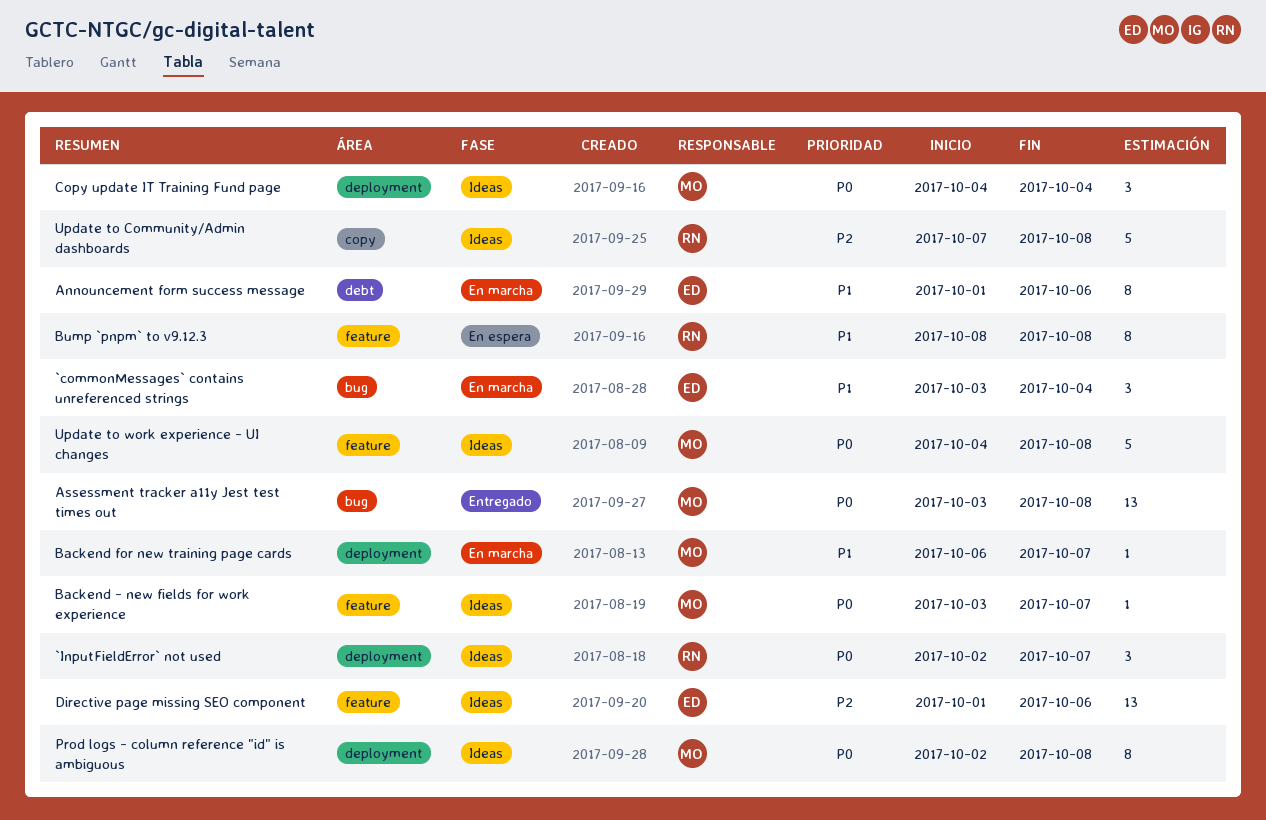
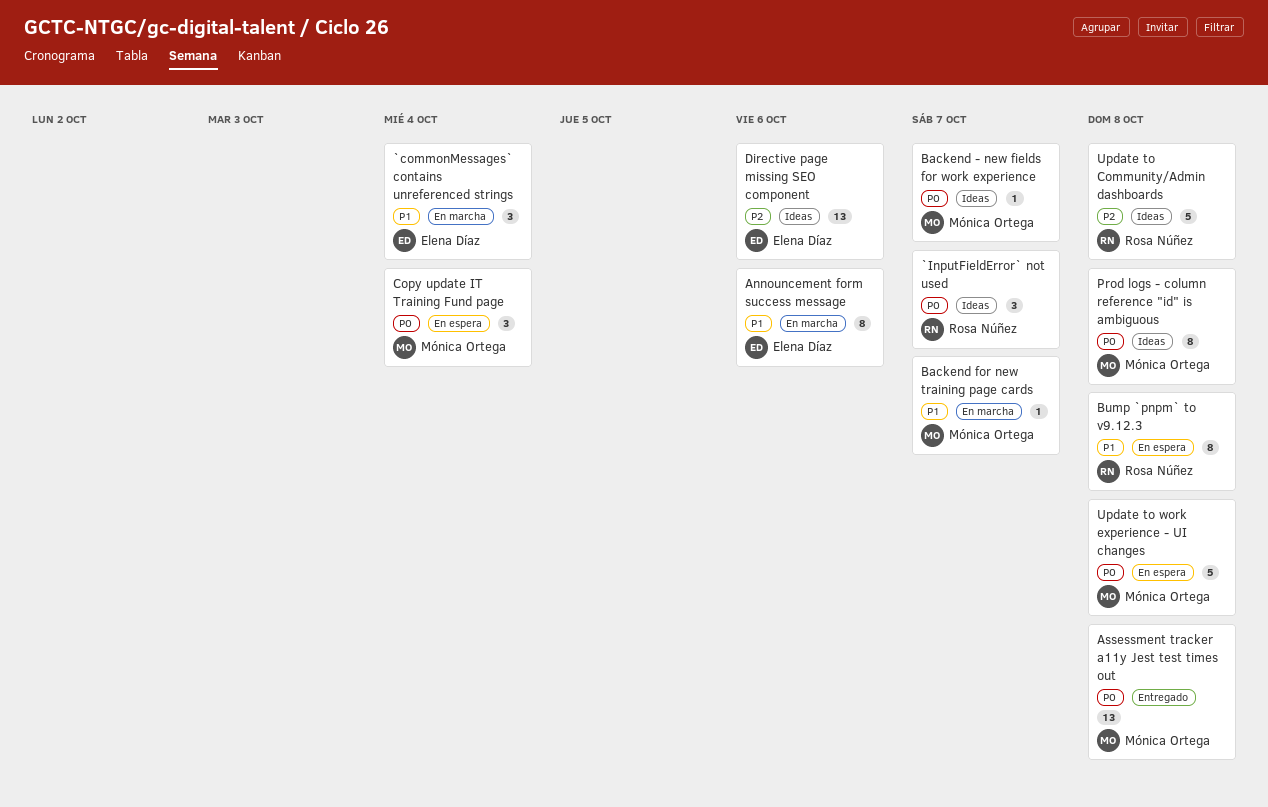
Copy update IT Training Fund page, status: Ideas -> En espera
Update to work experience - UI changes, status: Ideas -> En espera

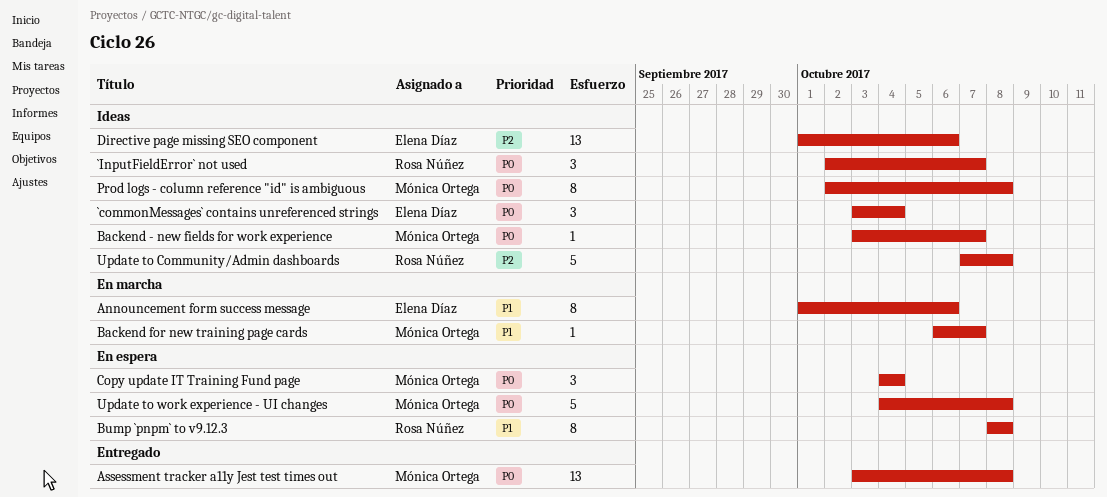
`commonMessages` contains unreferenced strings, status: En marcha -> Ideas
`commonMessages` contains unreferenced strings, priority: P1 -> P0

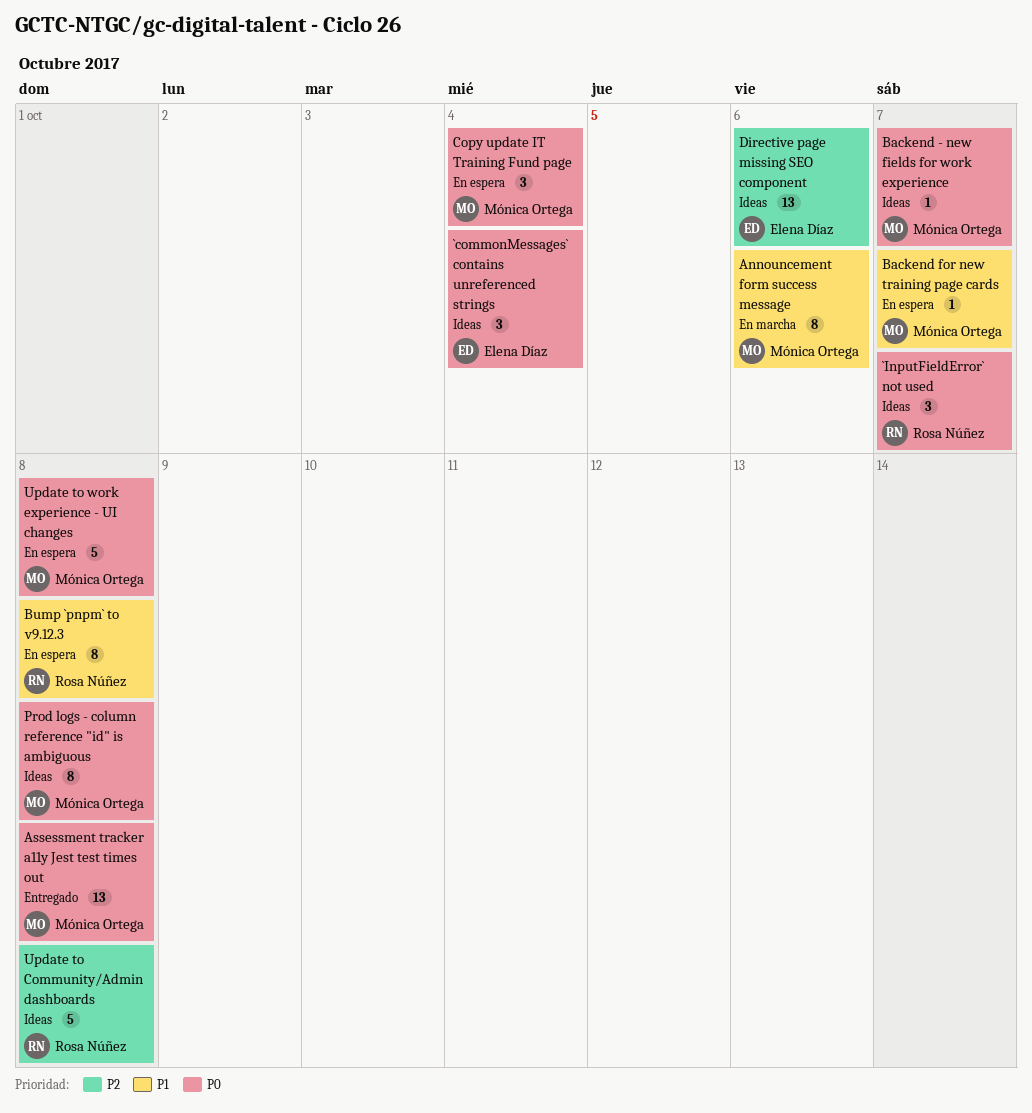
Announcement form success message, owner: Elena Díaz -> Mónica Ortega
Backend for new training page cards, status: En marcha -> En espera

